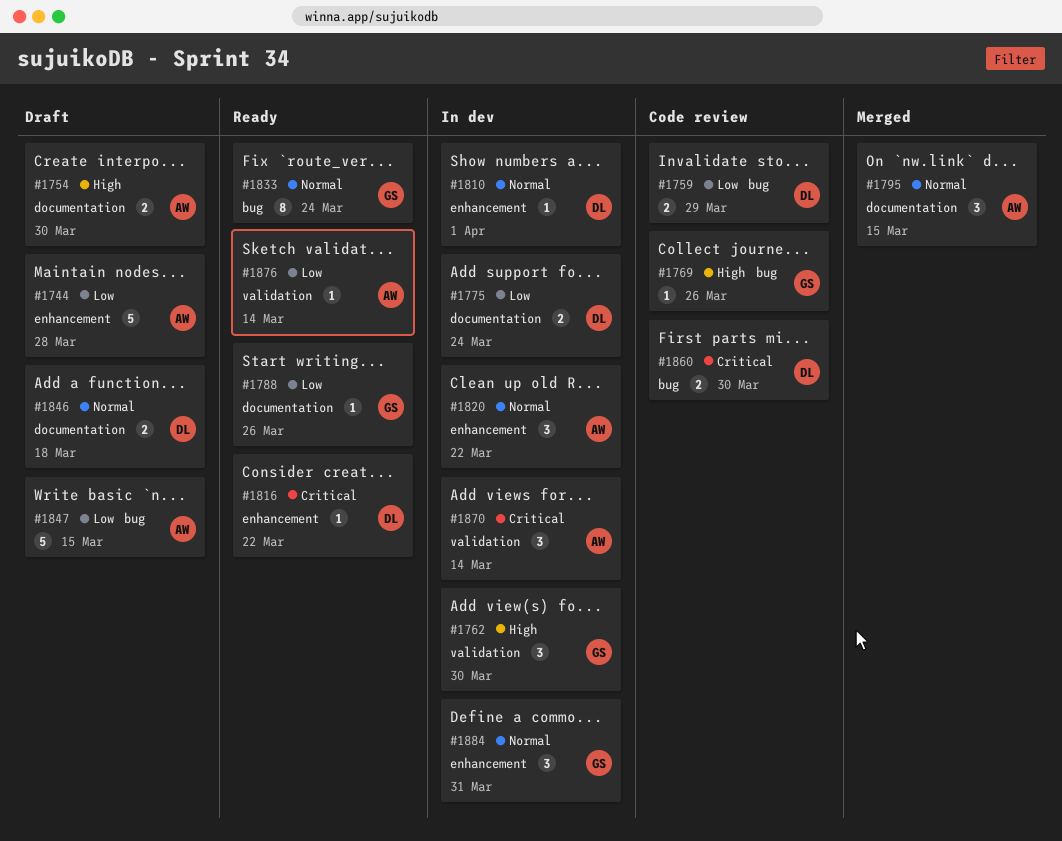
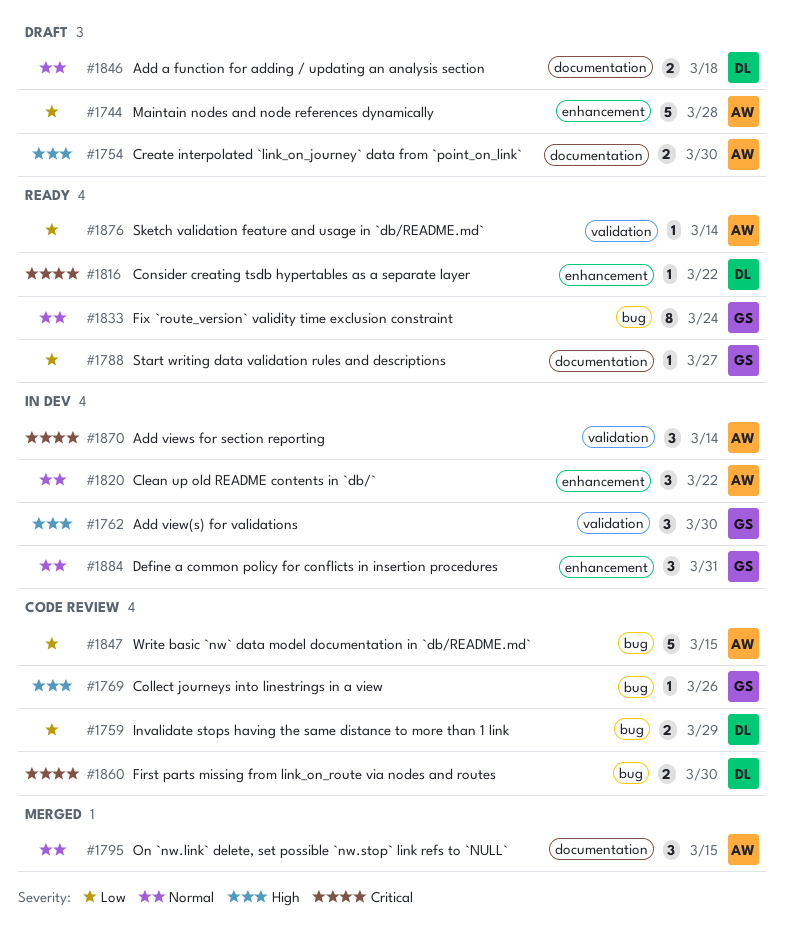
#1775: present -> none
#1788, due: Mar 26 -> Mar 27
#1810: present -> none
#1847, status: Draft -> Code review

